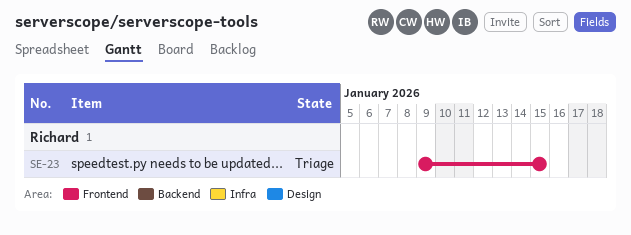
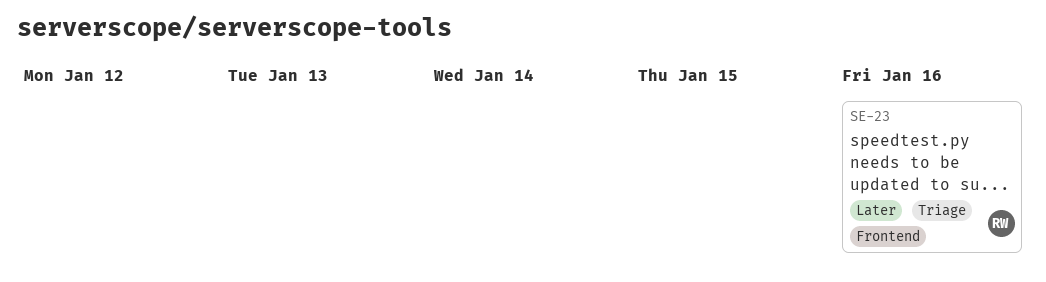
SE-23, due: Jan 15 -> Jan 16

